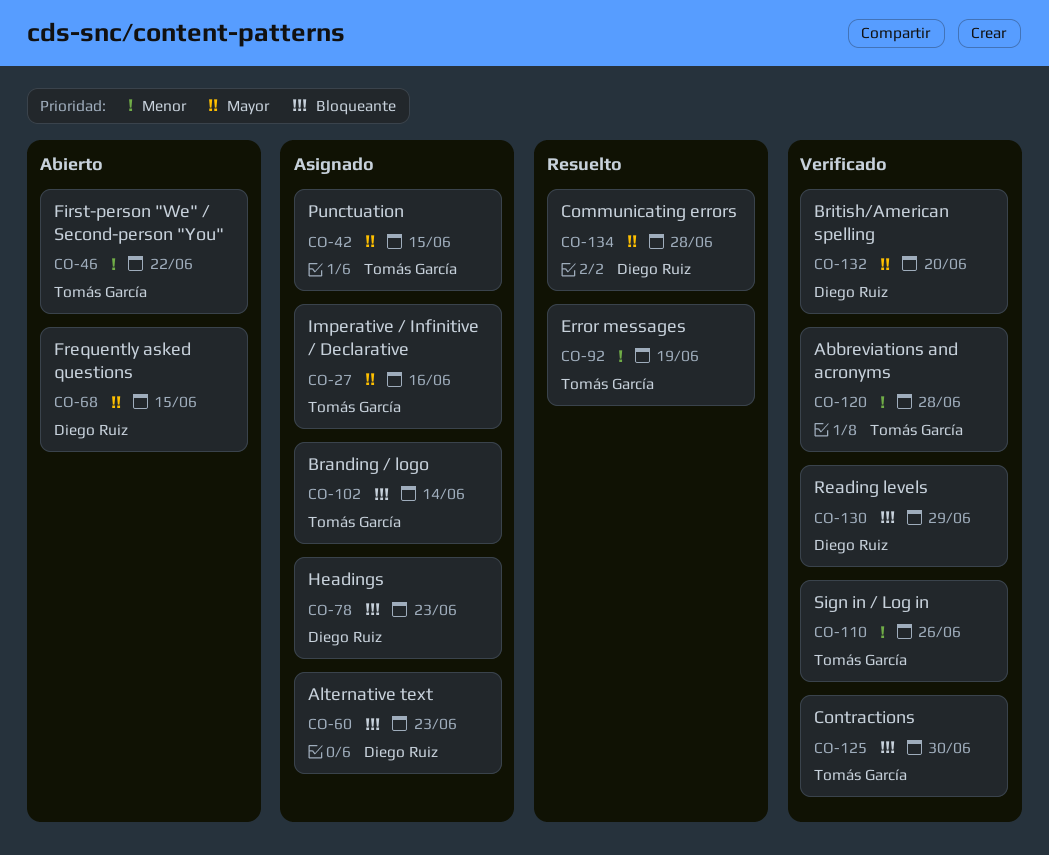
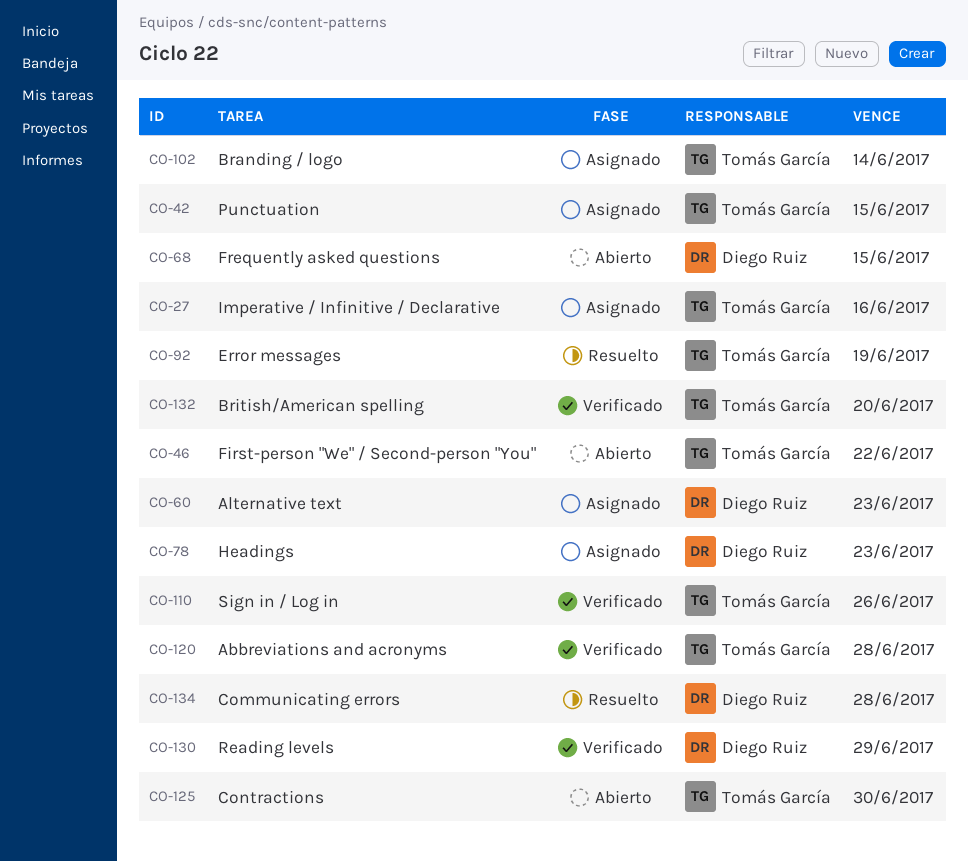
CO-125, status: Verificado -> Abierto
CO-132, owner: Diego Ruiz -> Tomás García

